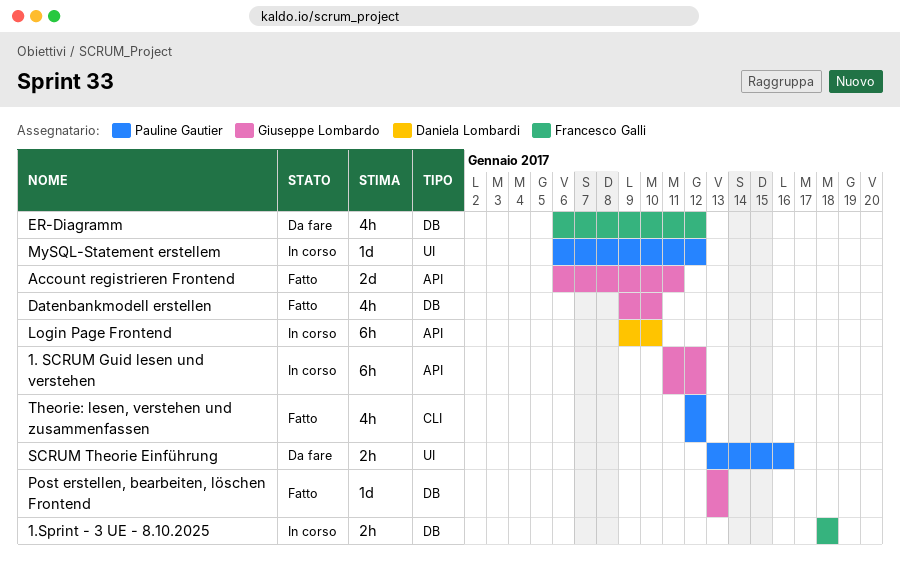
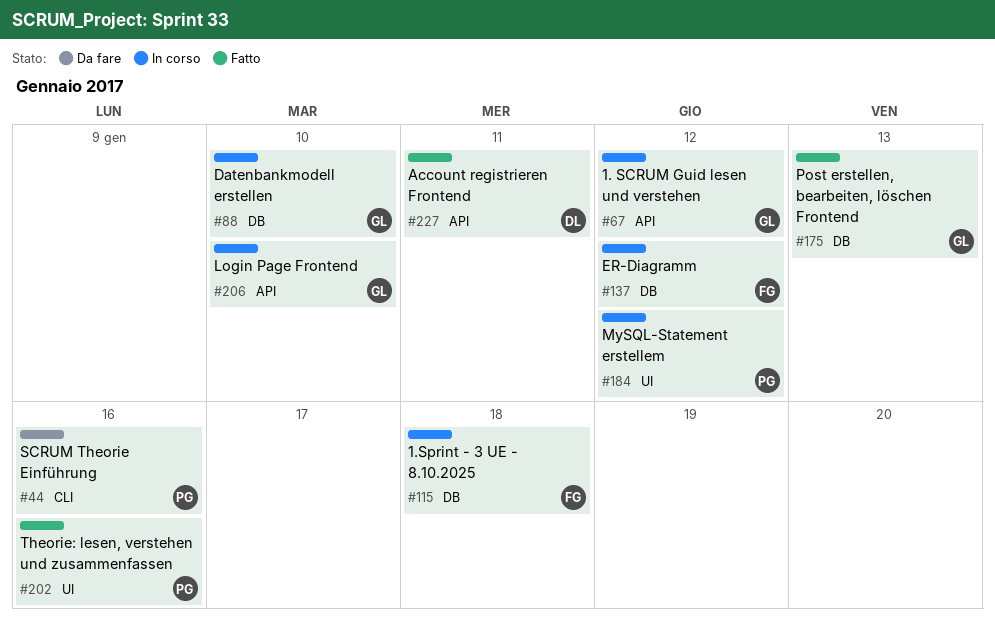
Account registrieren Frontend, owner: Giuseppe Lombardo -> Daniela Lombardi
Datenbankmodell erstellen, status: Fatto -> In corso
ER-Diagramm, status: Da fare -> In corso
Login Page Frontend, owner: Daniela Lombardi -> Giuseppe Lombardo
SCRUM Theorie Einführung, label: UI -> CLI
Theorie: lesen, verstehen und zusammenfassen, label: CLI -> UI
Theorie: lesen, verstehen und zusammenfassen, due: Jan 12 -> Jan 16

